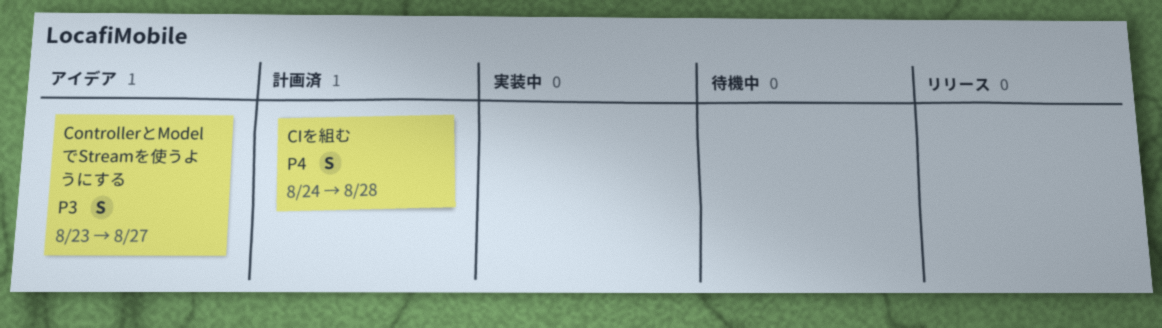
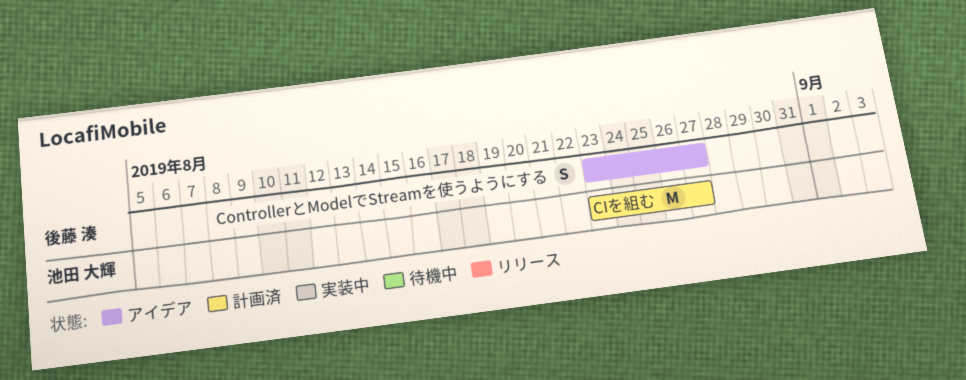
CIを組む, estimate: S -> M
CIを組む, start: Aug 24 -> Aug 23
CIを組む, due: Aug 28 -> Aug 27

